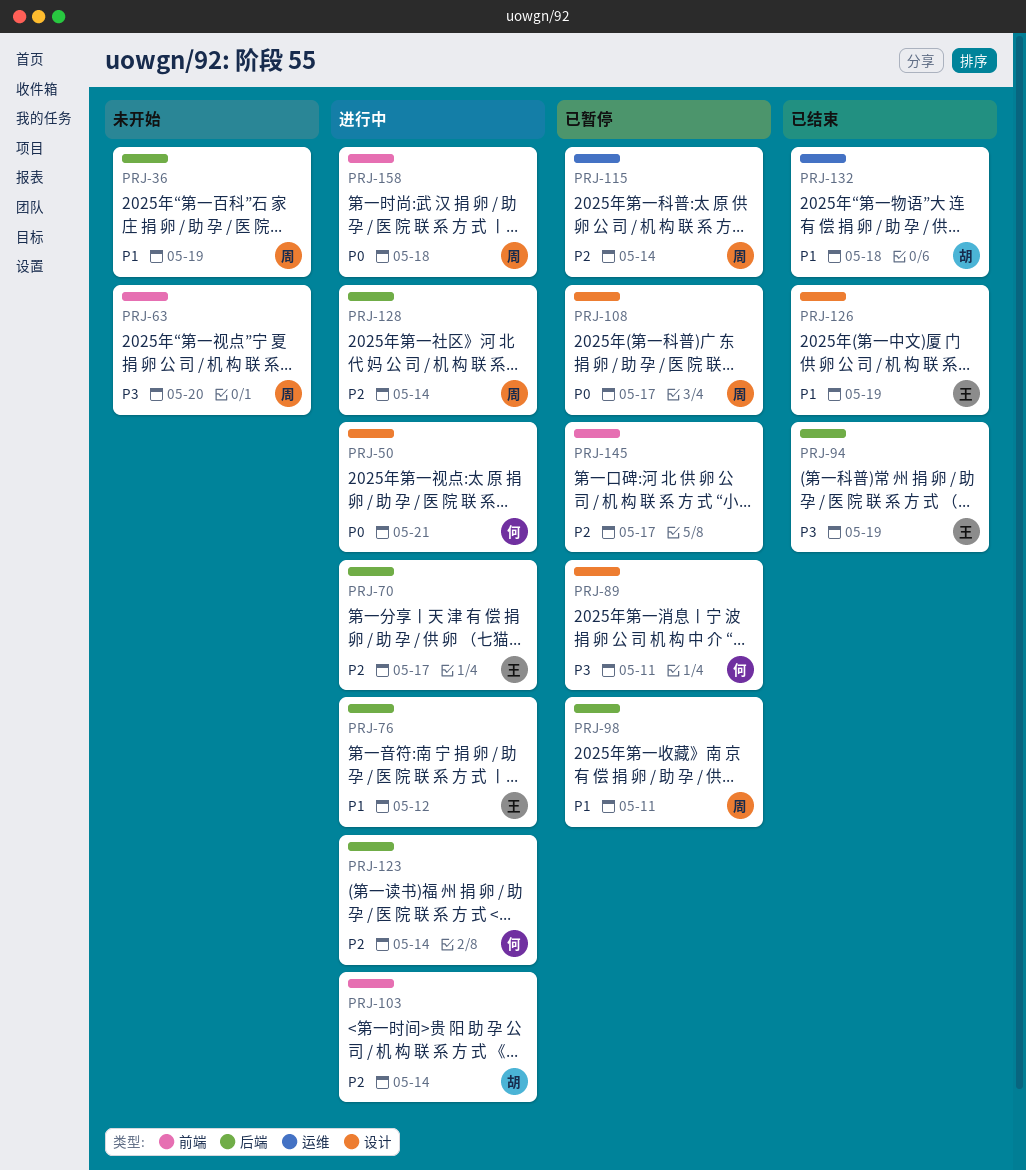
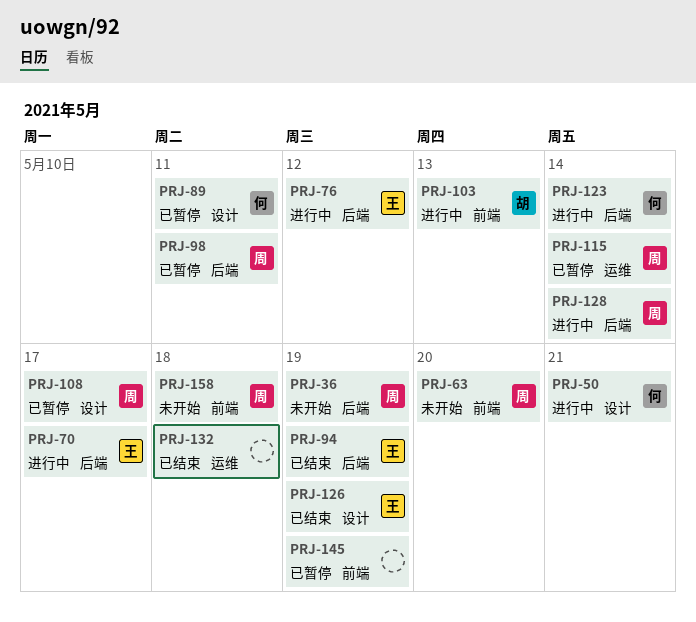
PRJ-103, due: May 14 -> May 13
PRJ-132, owner: 胡 -> none
PRJ-145, due: May 17 -> May 19
PRJ-158, status: 进行中 -> 未开始

